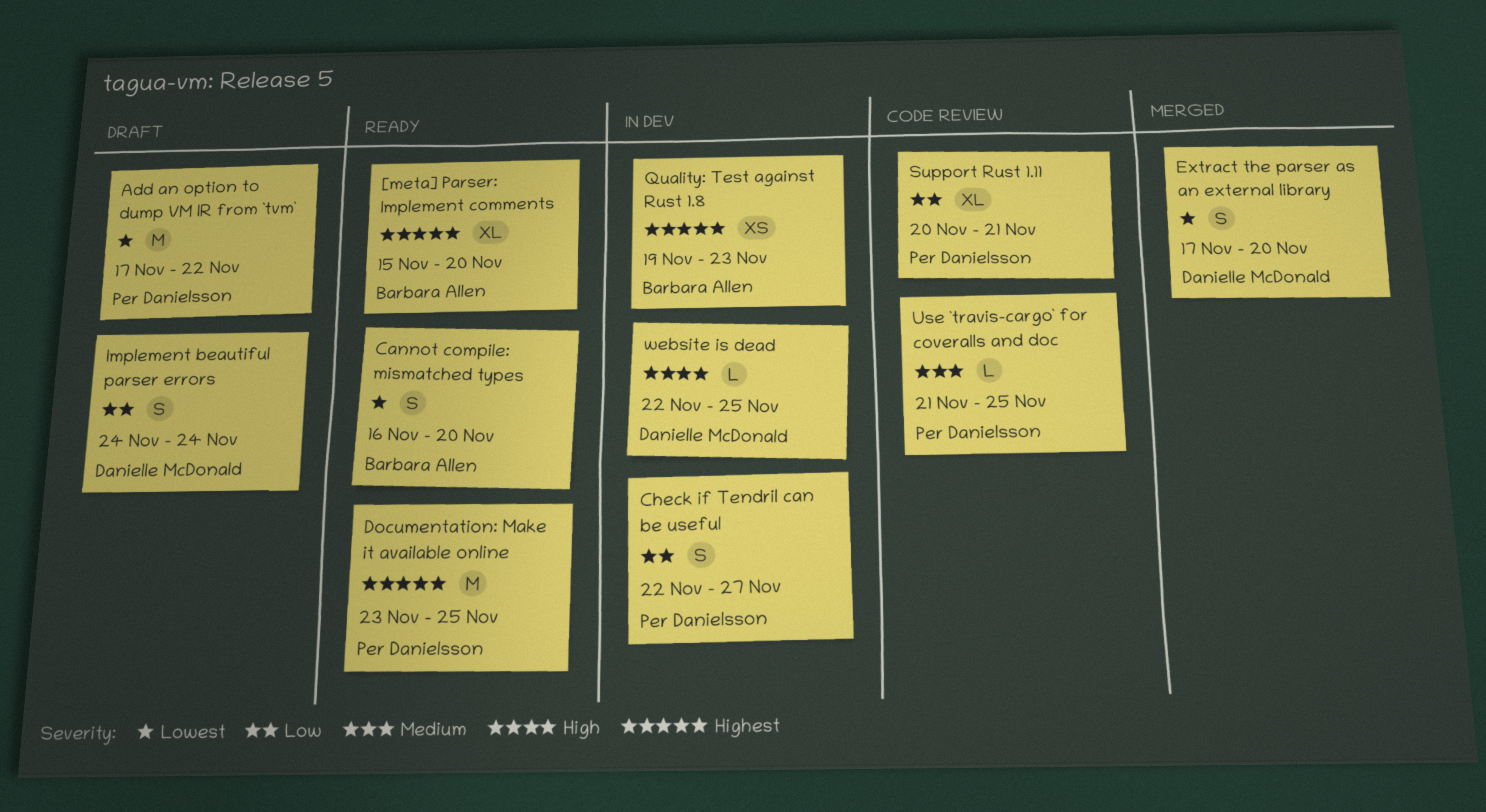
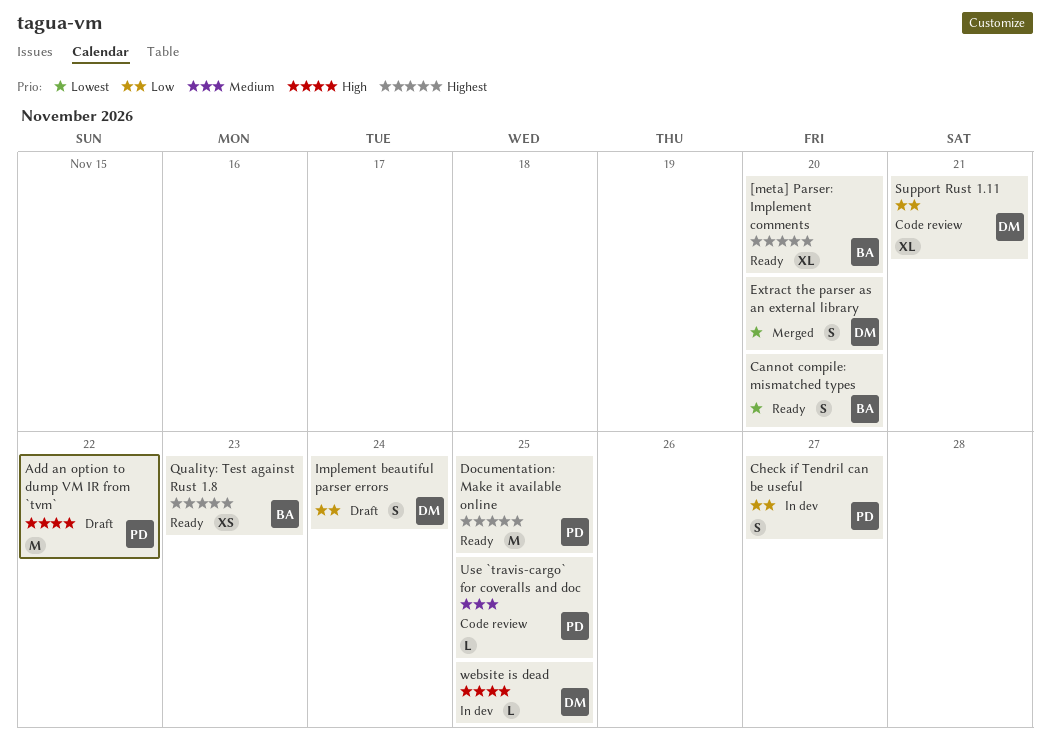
Add an option to dump VM IR from `tvm`, priority: Lowest -> High
Quality: Test against Rust 1.8, status: In dev -> Ready
Support Rust 1.11, owner: Per Danielsson -> Danielle McDonald

